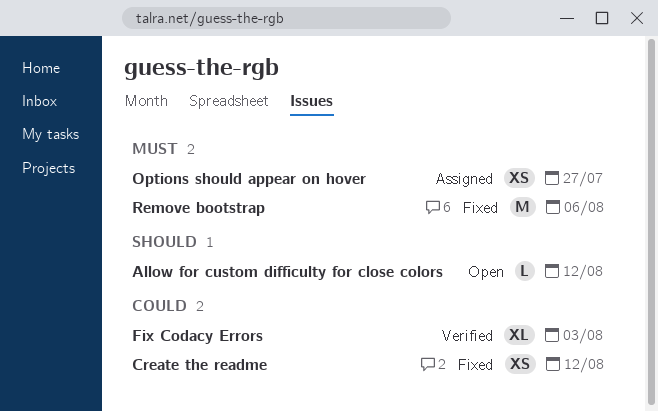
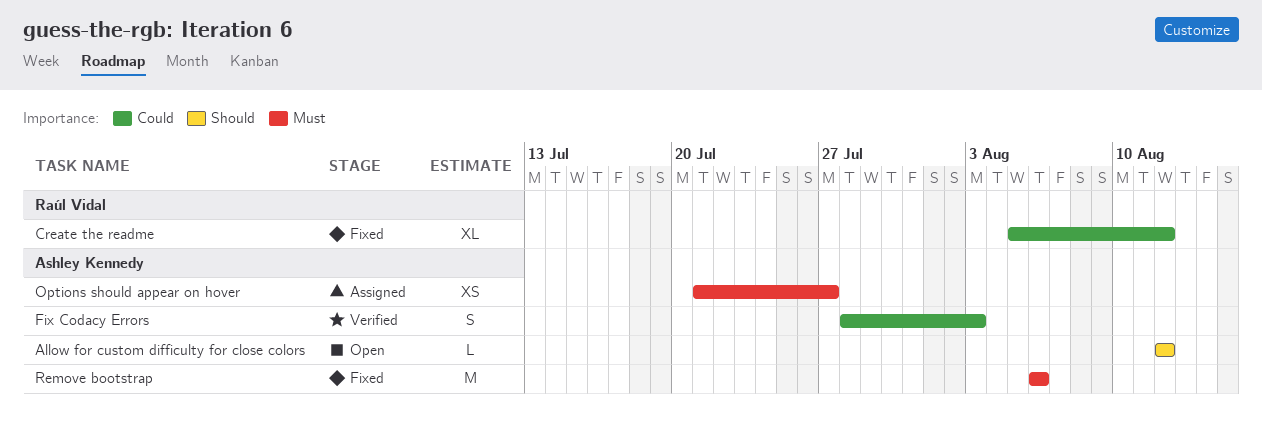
Create the readme, estimate: XS -> XL
Fix Codacy Errors, estimate: XL -> S

